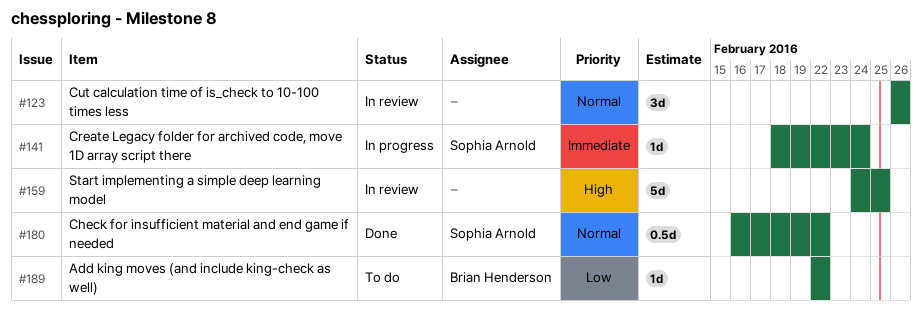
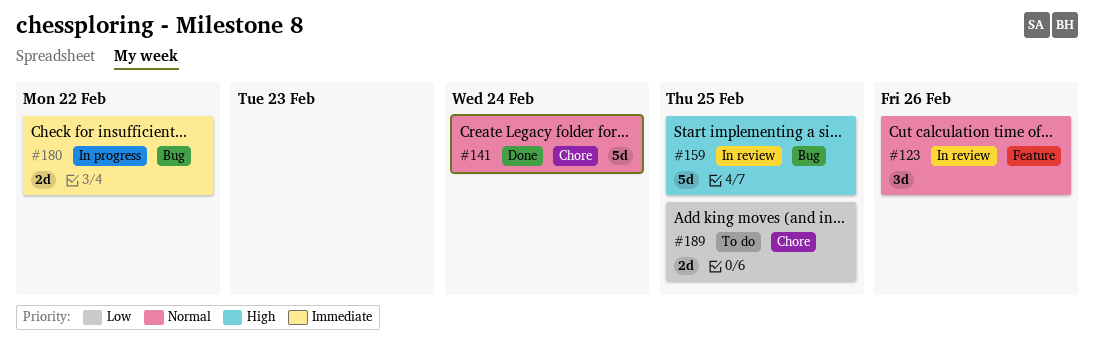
#141, status: In progress -> Done
#141, priority: Immediate -> Normal
#141, estimate: 1d -> 5d
#180, status: Done -> In progress
#180, priority: Normal -> Immediate
#180, estimate: 0.5d -> 2d
#189, estimate: 1d -> 2d
#189, due: Feb 22 -> Feb 25

